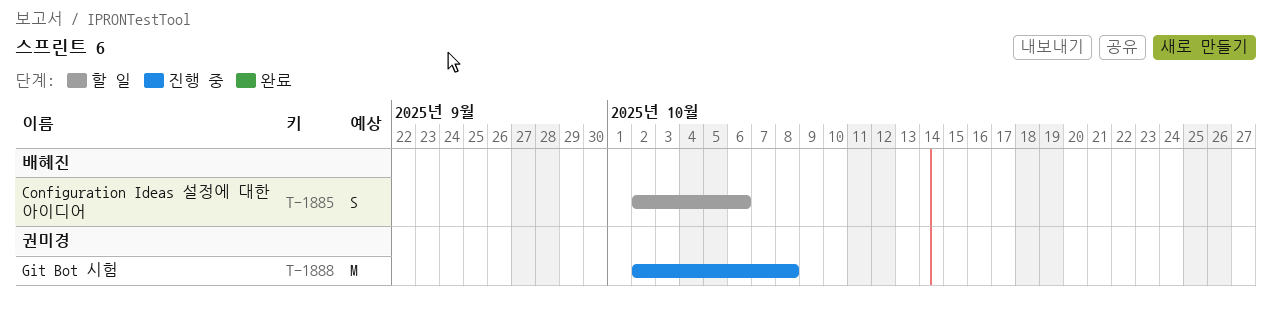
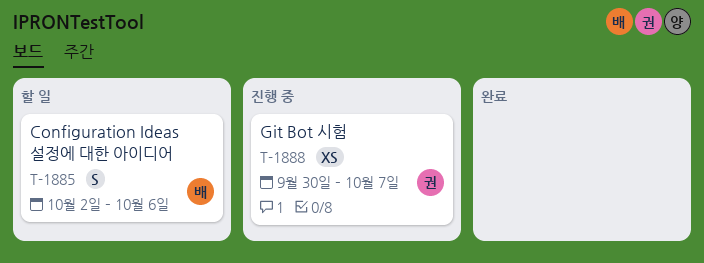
T-1888, estimate: M -> XS
T-1888, start: Oct 2 -> Sep 30
T-1888, due: Oct 8 -> Oct 7

